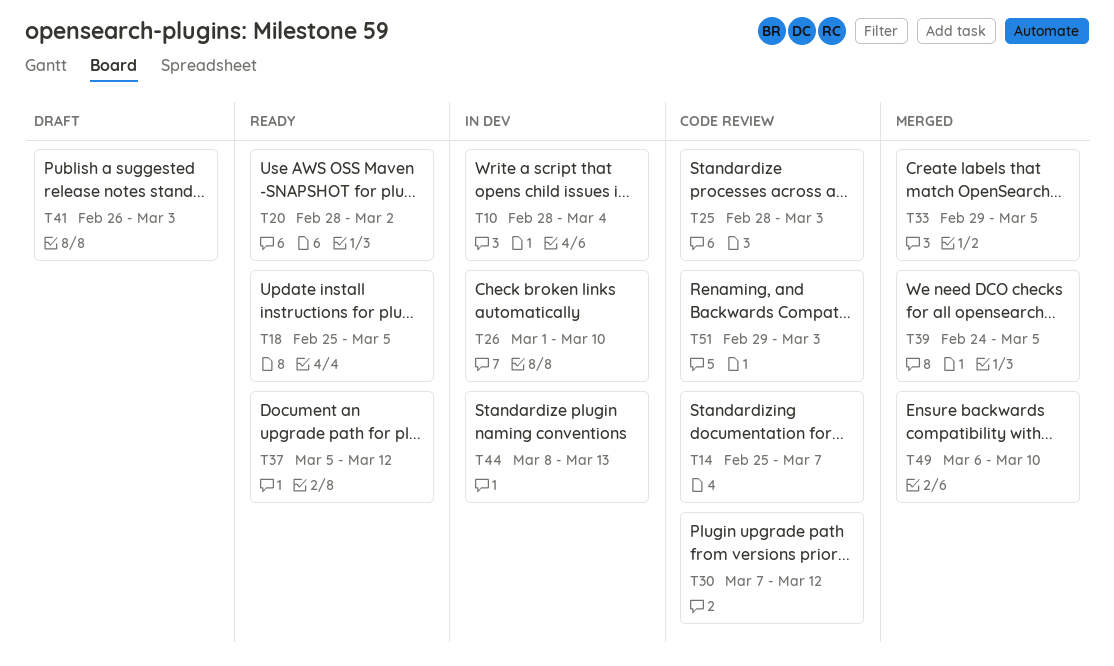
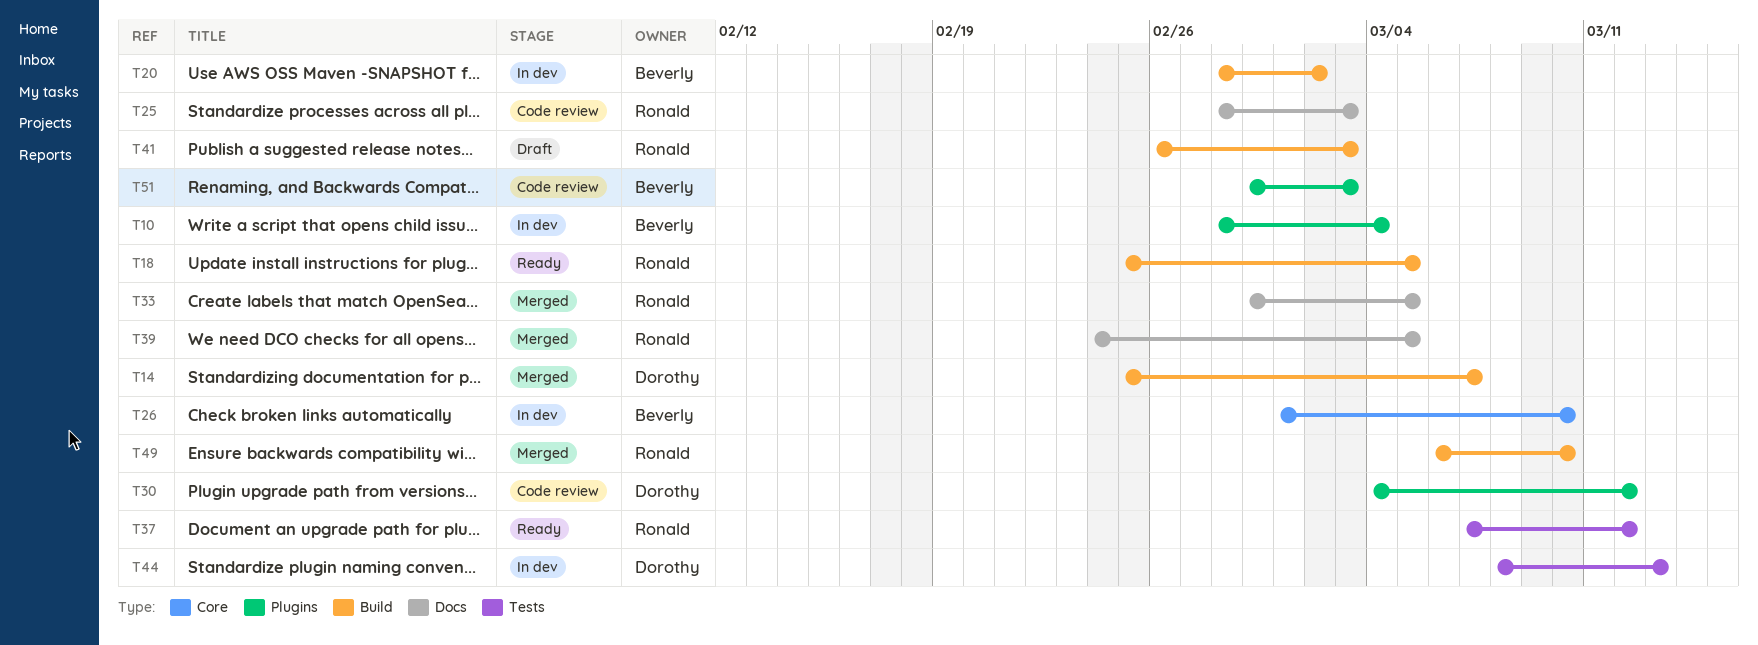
T14, status: Code review -> Merged
T20, status: Ready -> In dev
T30, start: Mar 7 -> Mar 4
T37, start: Mar 5 -> Mar 7

